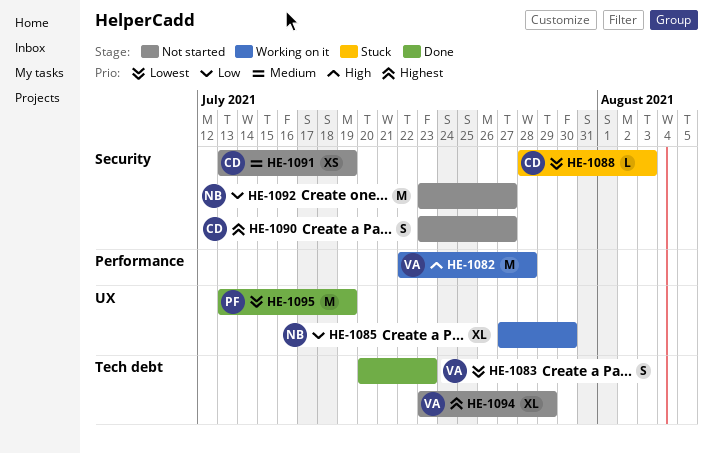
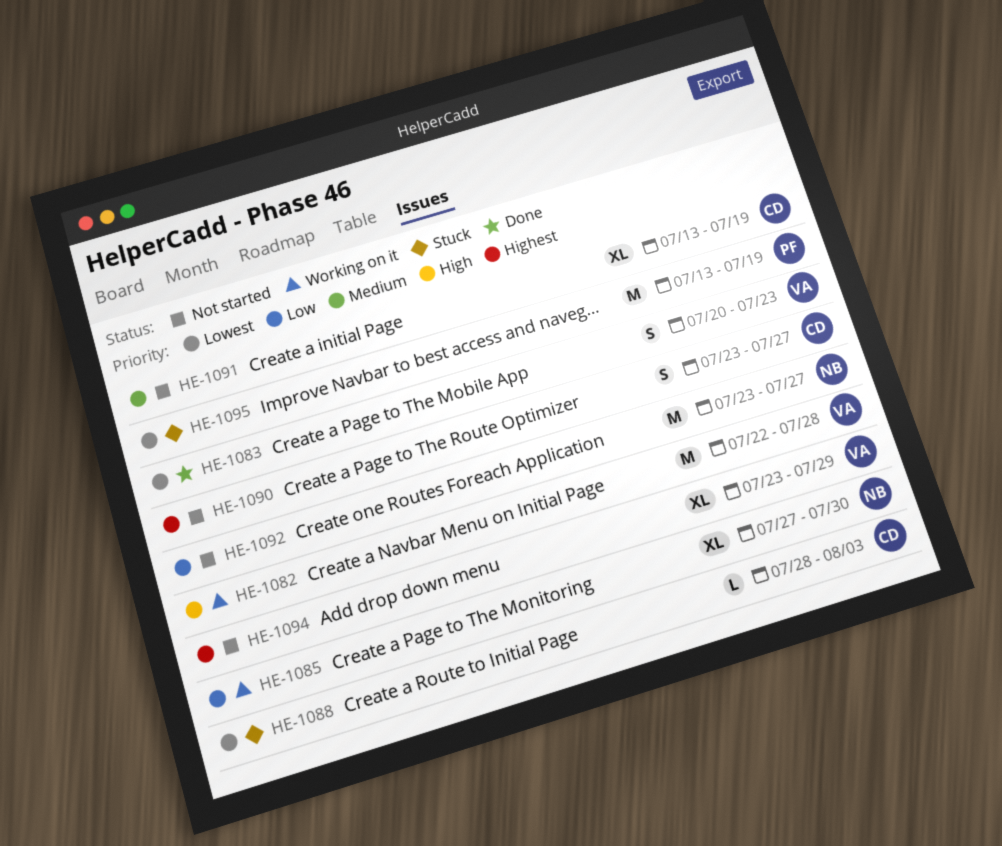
HE-1091, estimate: XS -> XL
HE-1095, status: Done -> Stuck

